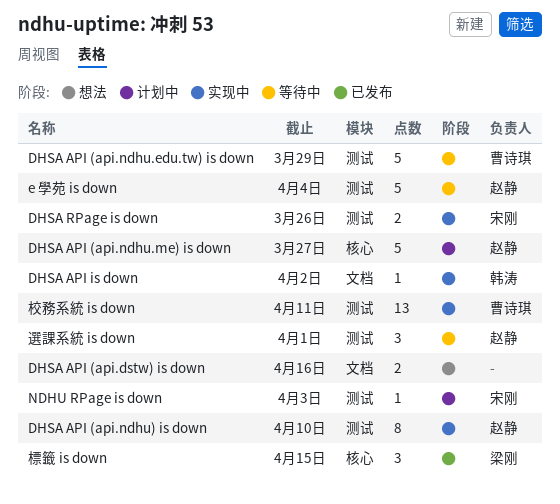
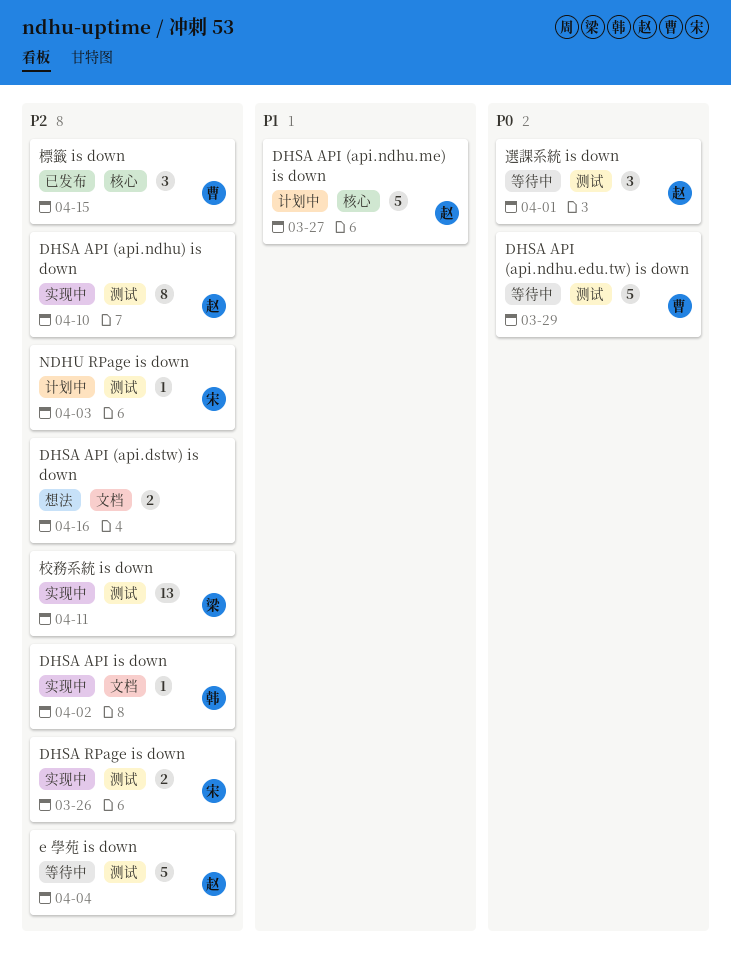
校務系統 is down, owner: 曹诗琪 -> 梁刚
標籤 is down, owner: 梁刚 -> 曹诗琪

